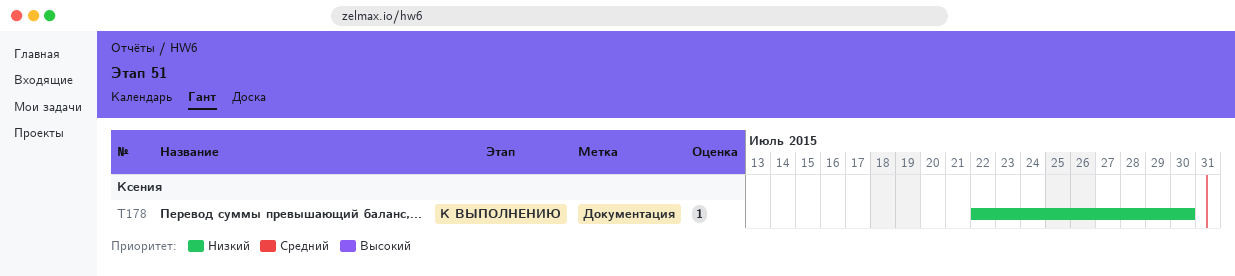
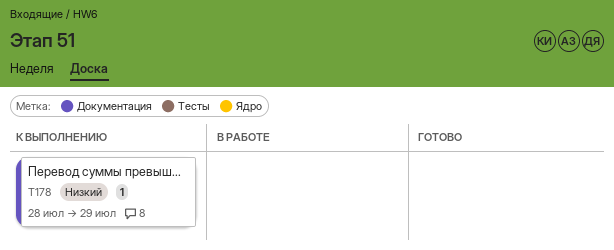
T178, start: Jul 22 -> Jul 28
T178, due: Jul 30 -> Jul 29

